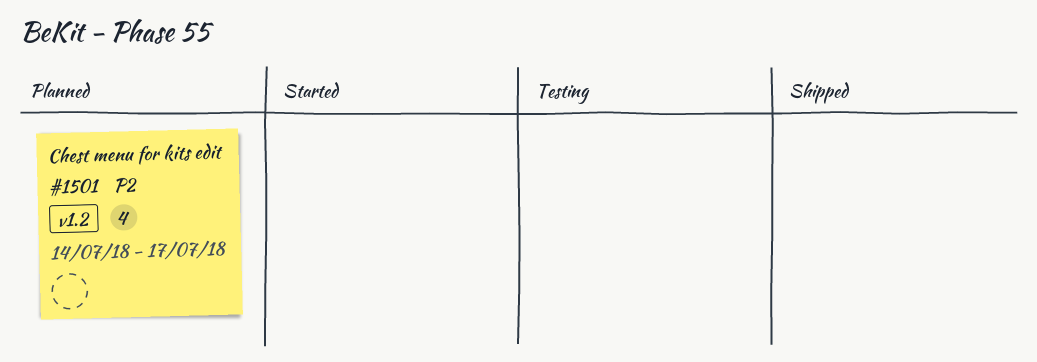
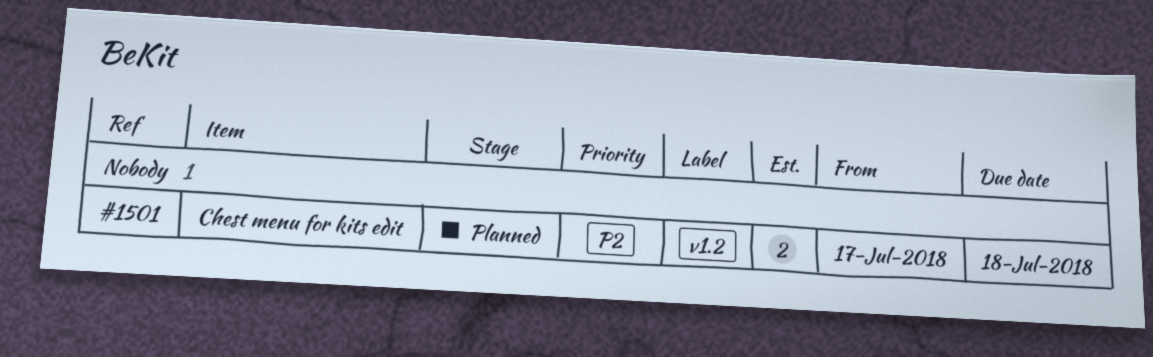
#1501, estimate: 4 -> 2
#1501, start: Jul 14 -> Jul 17
#1501, due: Jul 17 -> Jul 18

